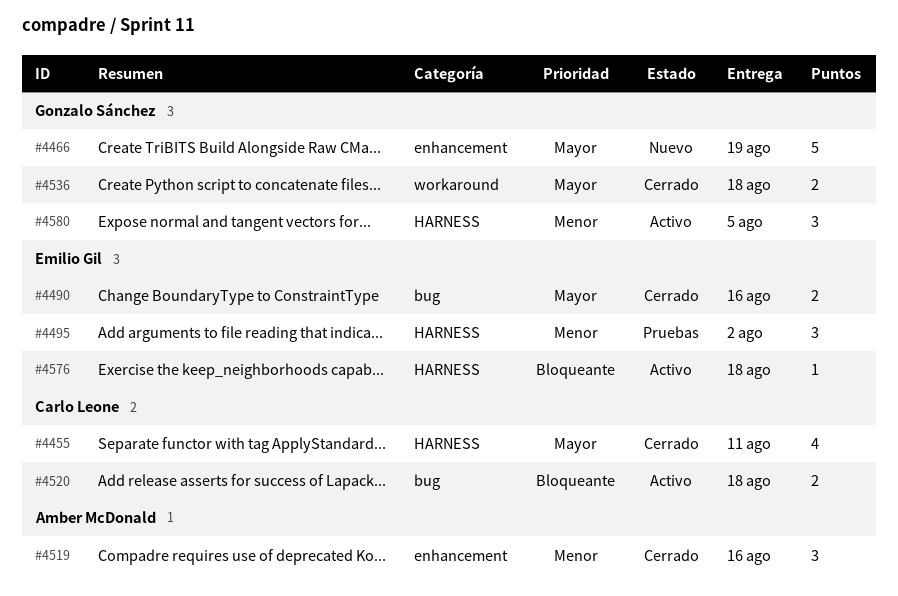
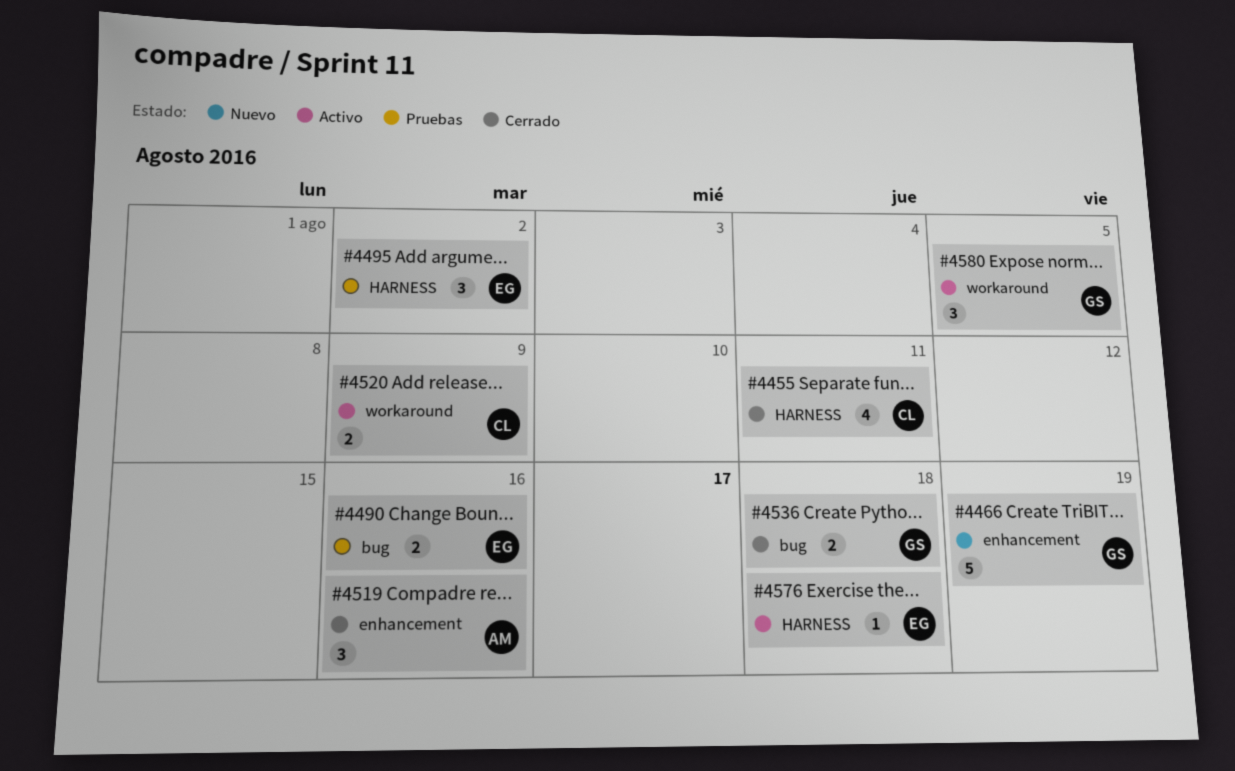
#4490, status: Cerrado -> Pruebas
#4520, label: bug -> workaround
#4520, due: Aug 18 -> Aug 9
#4536, label: workaround -> bug
#4580, label: HARNESS -> workaround

